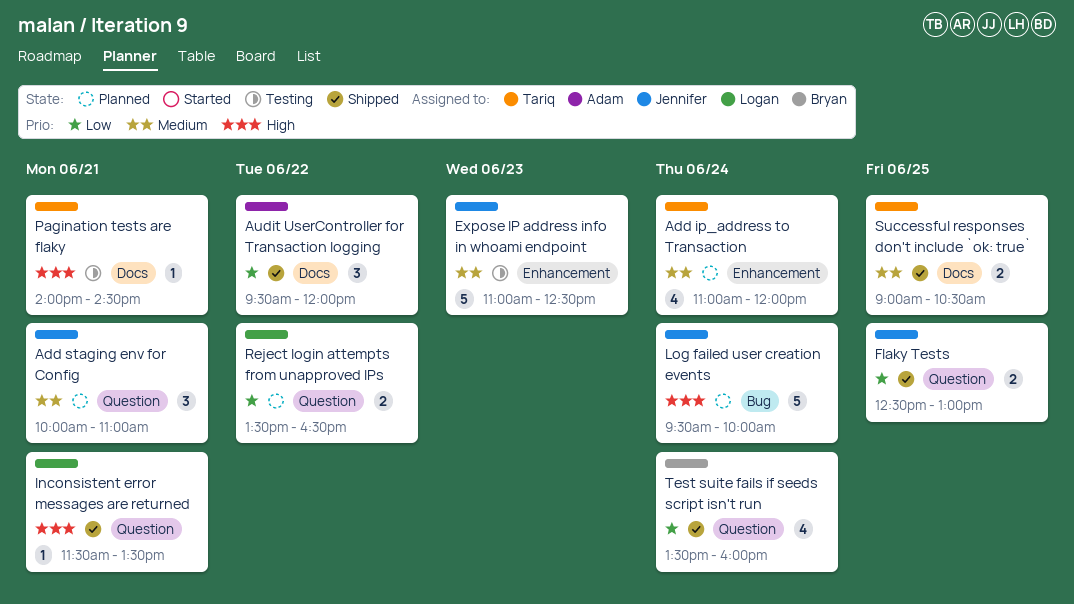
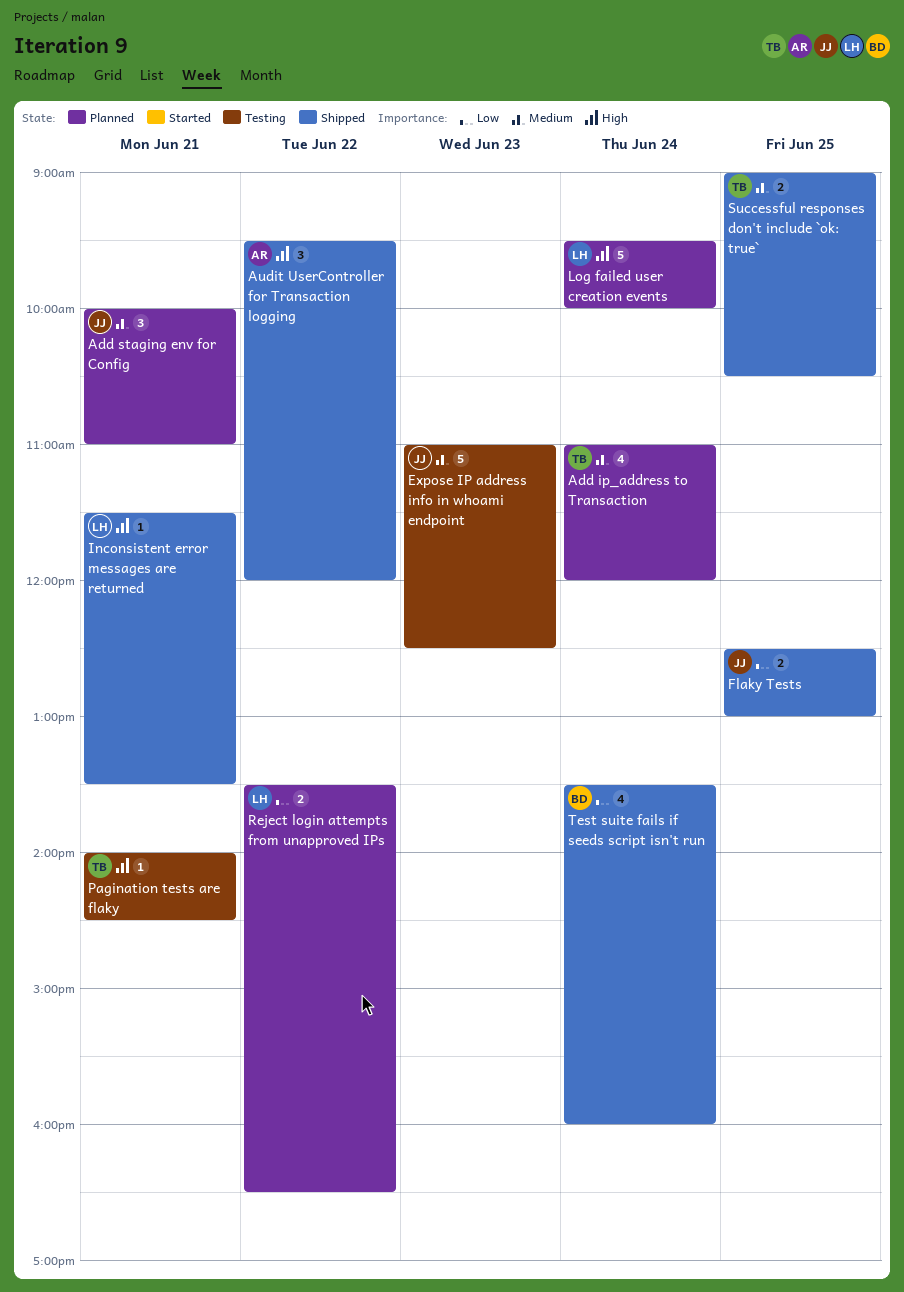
Audit UserController for Transaction logging, priority: Low -> High
Log failed user creation events, owner: Jennifer -> Logan

